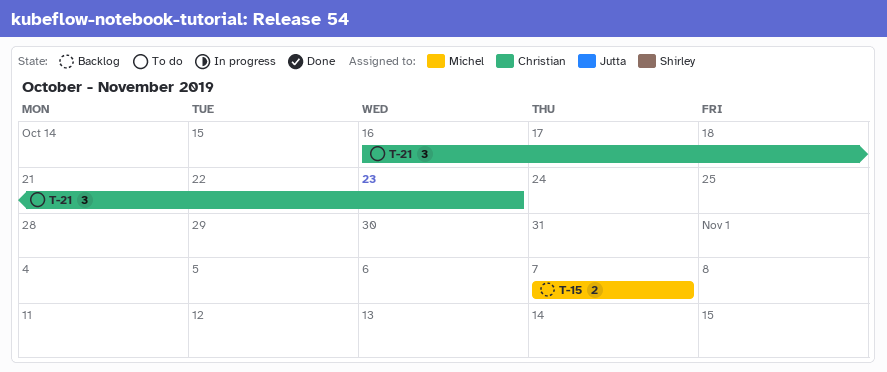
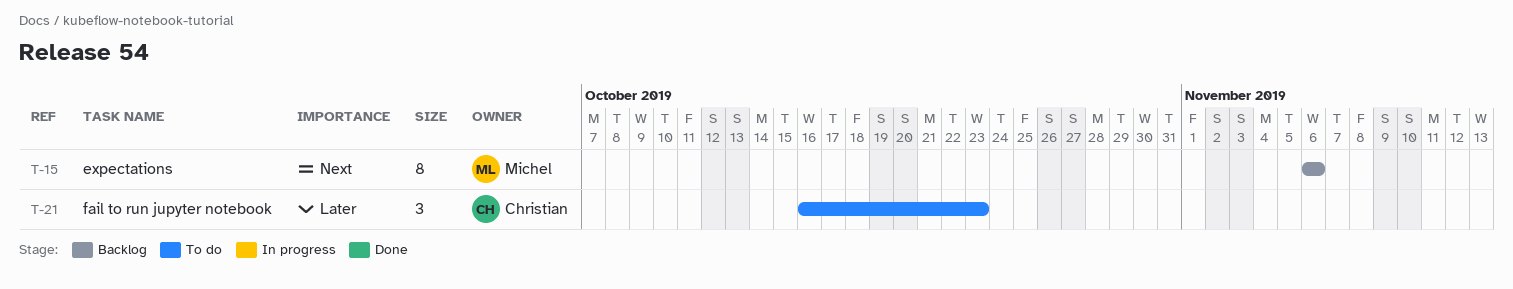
T-15, estimate: 2 -> 8
T-15, start: Nov 7 -> Nov 6
T-15, due: Nov 7 -> Nov 6

